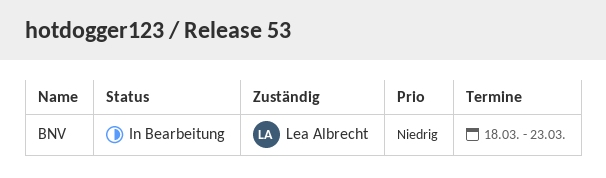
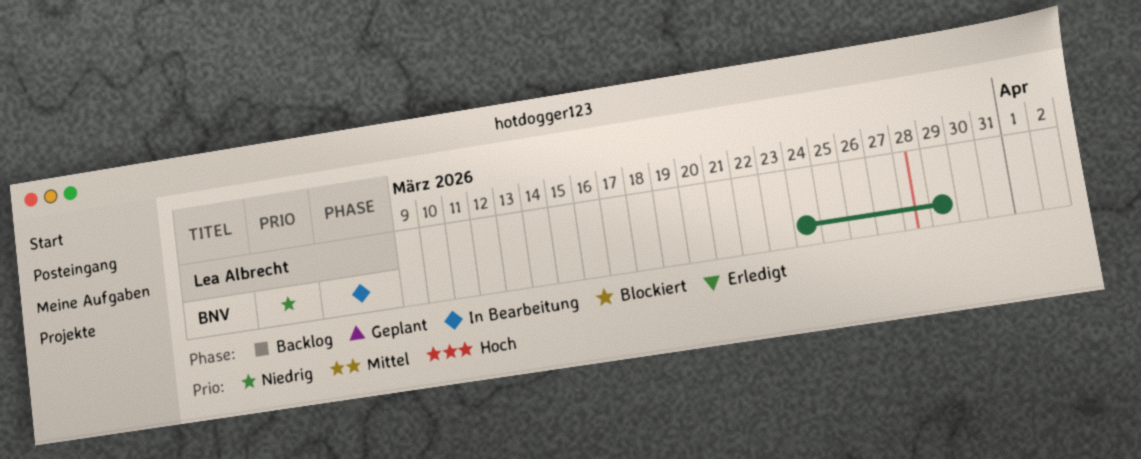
BNV, start: Mar 18 -> Mar 24
BNV, due: Mar 23 -> Mar 29

